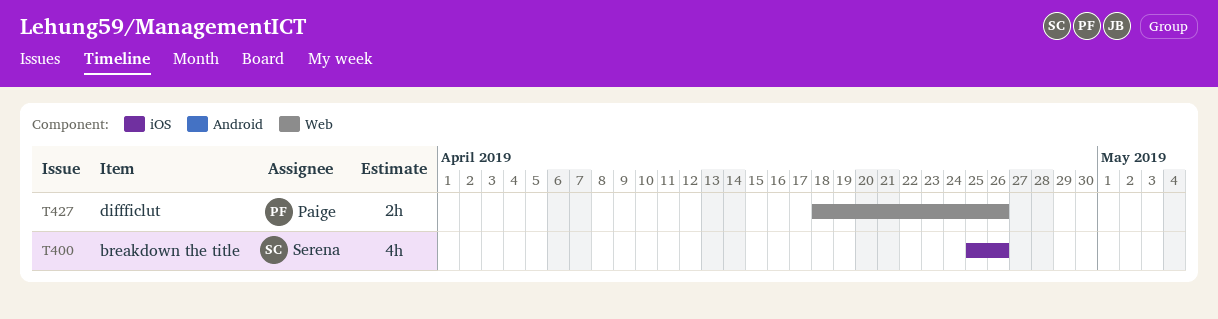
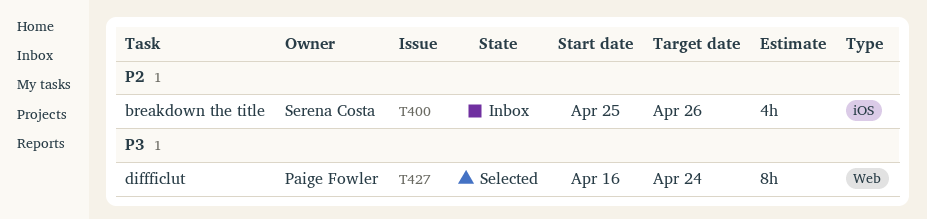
T427, estimate: 2h -> 8h
T427, start: Apr 18 -> Apr 16
T427, due: Apr 26 -> Apr 24

